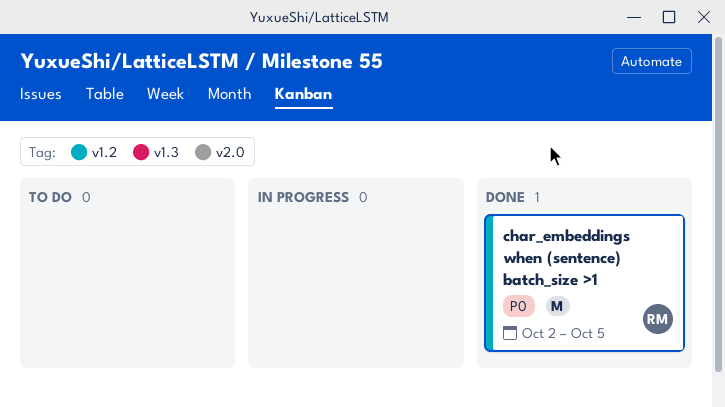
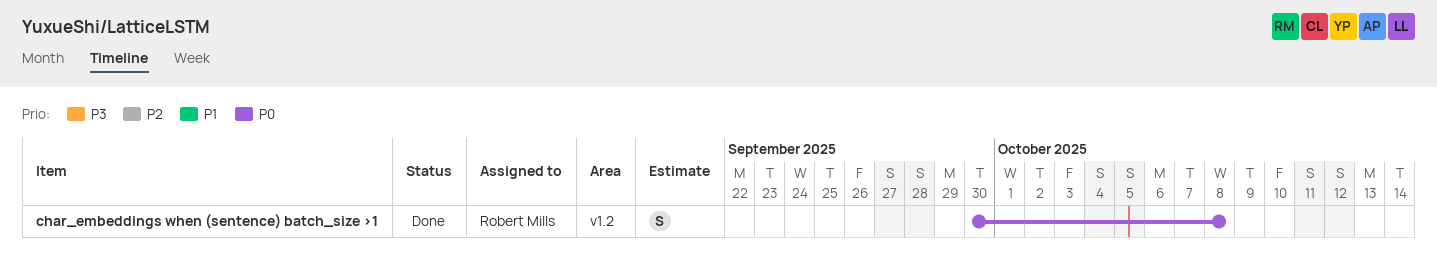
char_embeddings when (sentence) batch_size >1, estimate: M -> S
char_embeddings when (sentence) batch_size >1, start: Oct 2 -> Sep 30
char_embeddings when (sentence) batch_size >1, due: Oct 5 -> Oct 8

